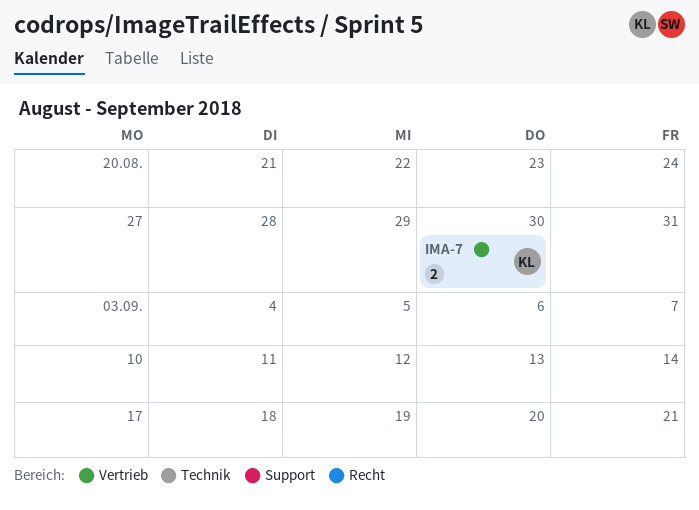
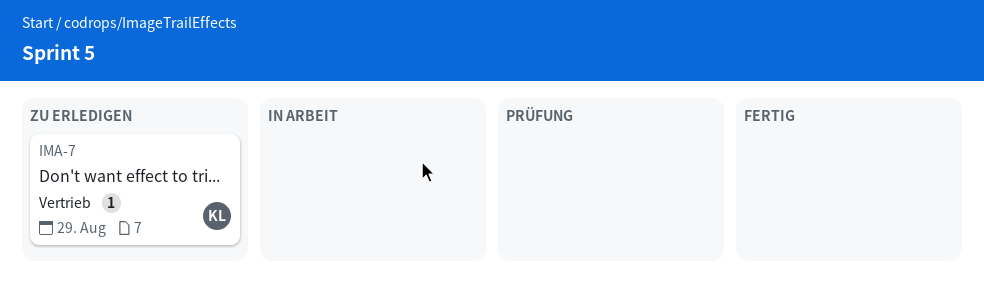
IMA-7, estimate: 2 -> 1
IMA-7, due: Aug 30 -> Aug 29

